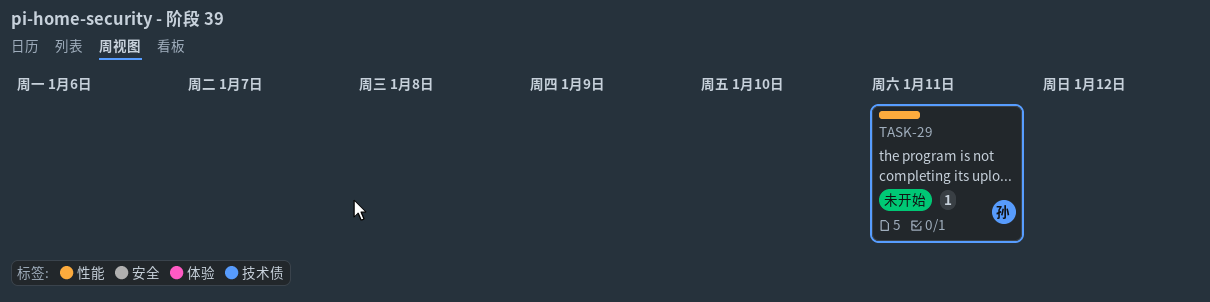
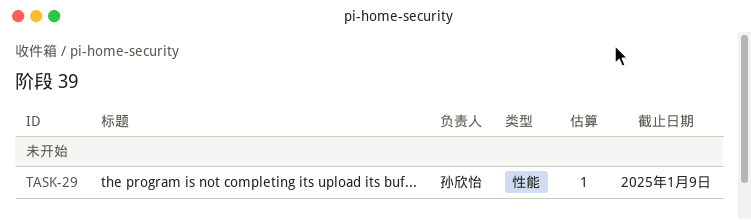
TASK-29, due: Jan 11 -> Jan 9

